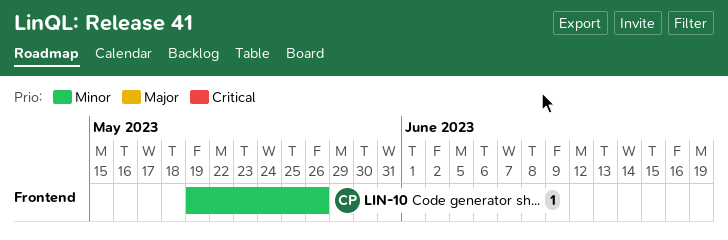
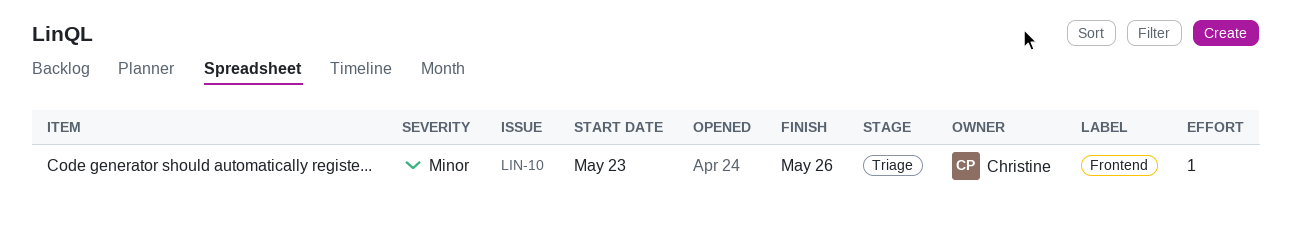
LIN-10, start: May 19 -> May 23

